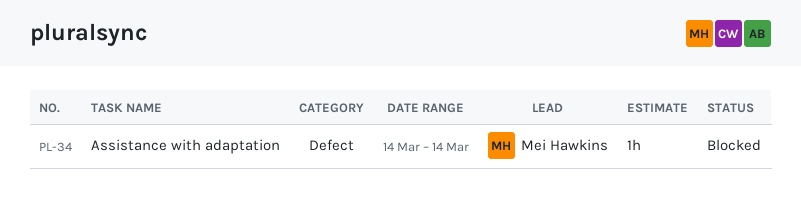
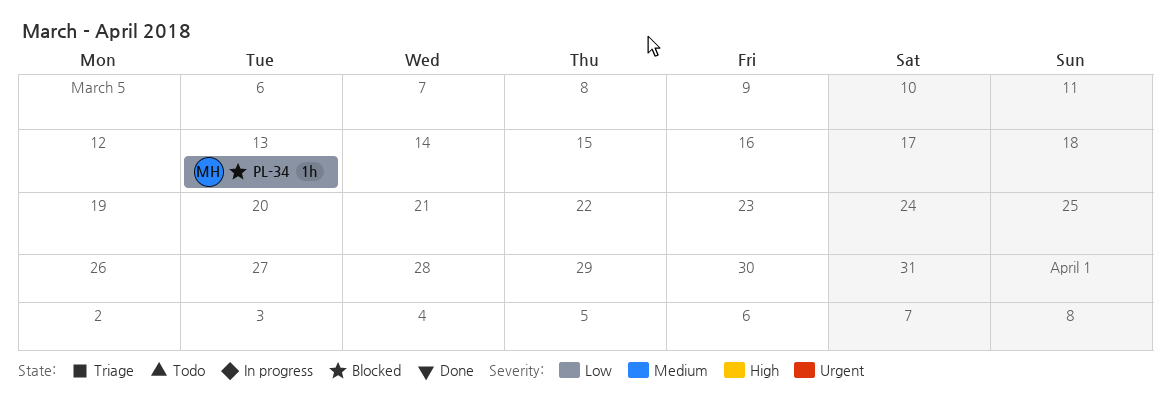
PL-34, start: Mar 14 -> Mar 13
PL-34, due: Mar 14 -> Mar 13

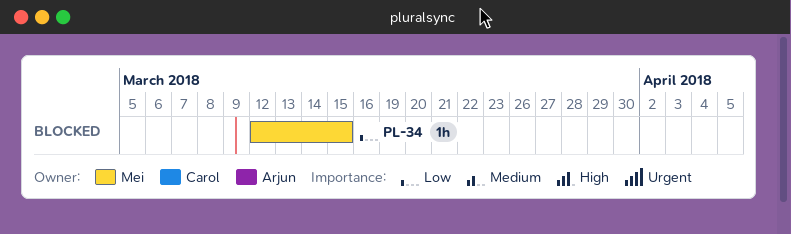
PL-34, start: Mar 13 -> Mar 12
PL-34, due: Mar 13 -> Mar 15

